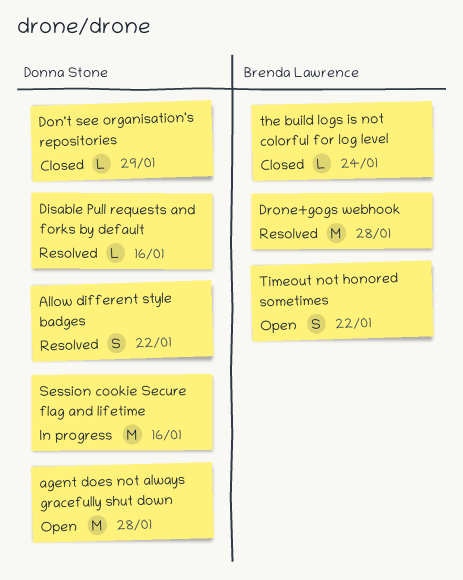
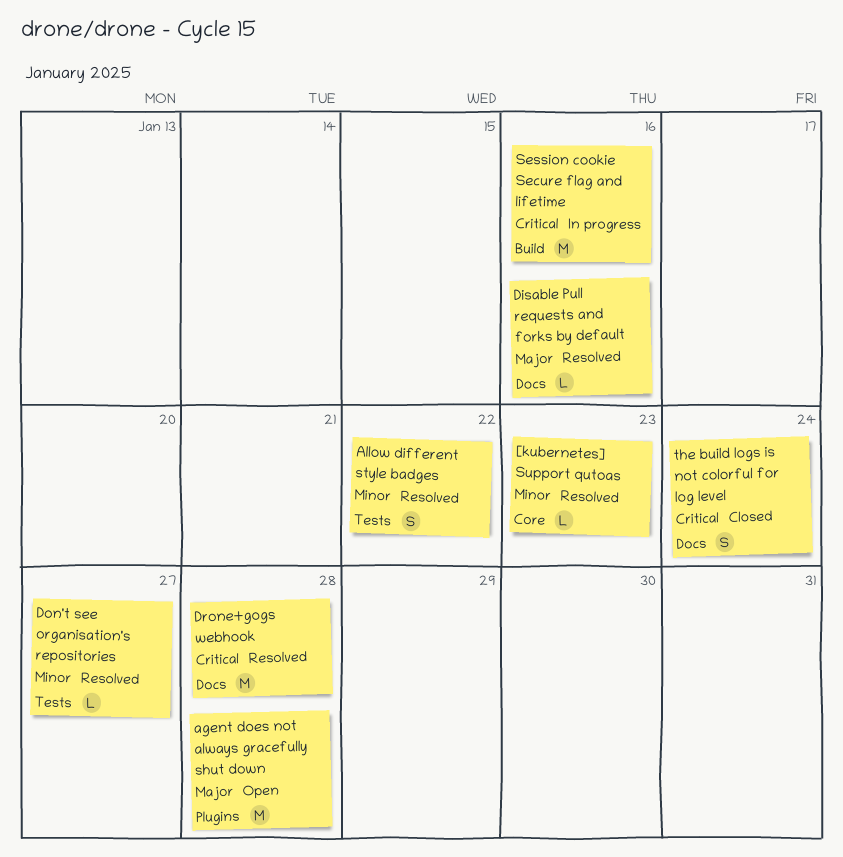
[kubernetes] Support qutoas: none -> present
Don't see organisation's repositories, status: Closed -> Resolved
Don't see organisation's repositories, due: Jan 29 -> Jan 27
the build logs is not colorful for log level, estimate: L -> S
Timeout not honored sometimes: present -> none

